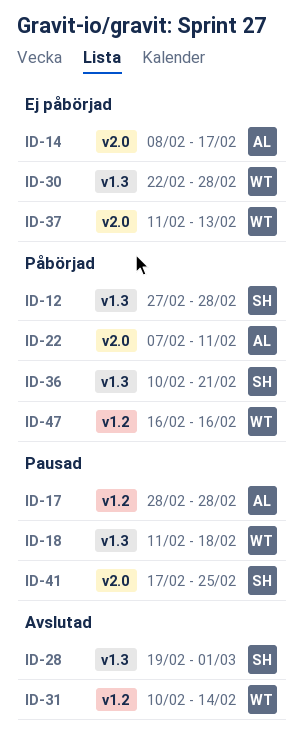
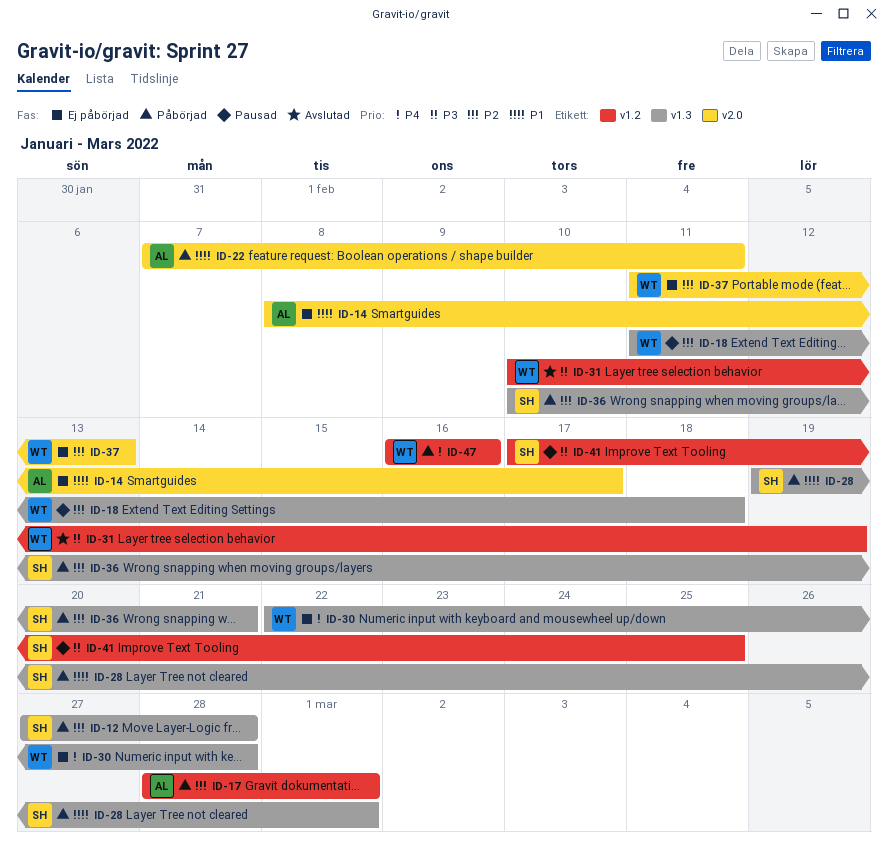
ID-17, status: Pausad -> Påbörjad
ID-17, due: Feb 28 -> Mar 1
ID-28, status: Avslutad -> Påbörjad
ID-31, due: Feb 14 -> Feb 19
ID-41, label: v2.0 -> v1.2

